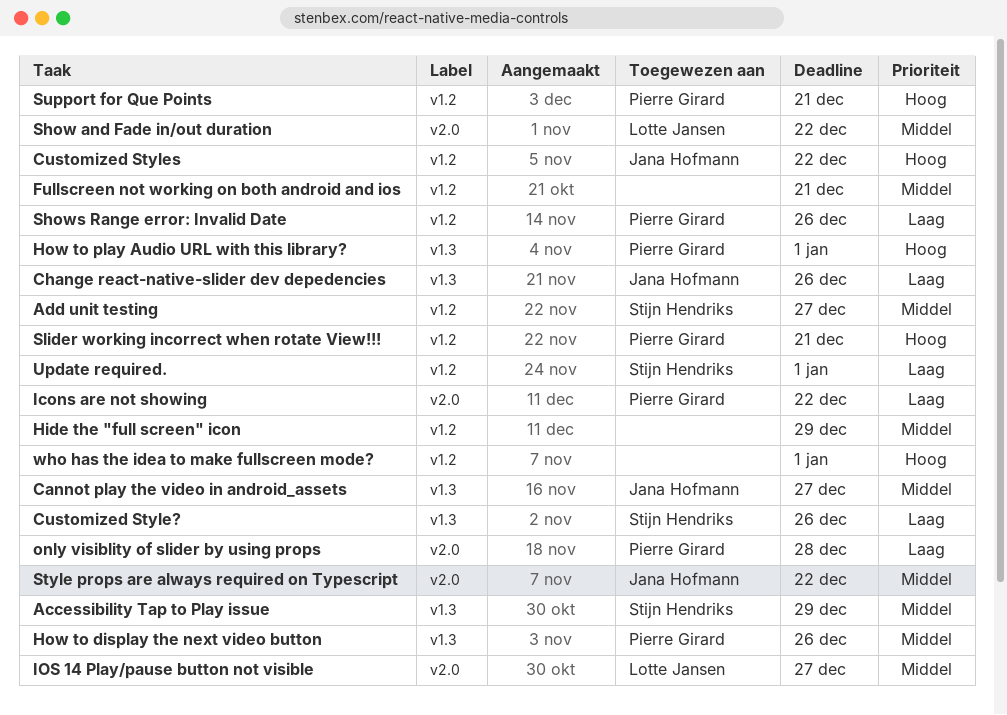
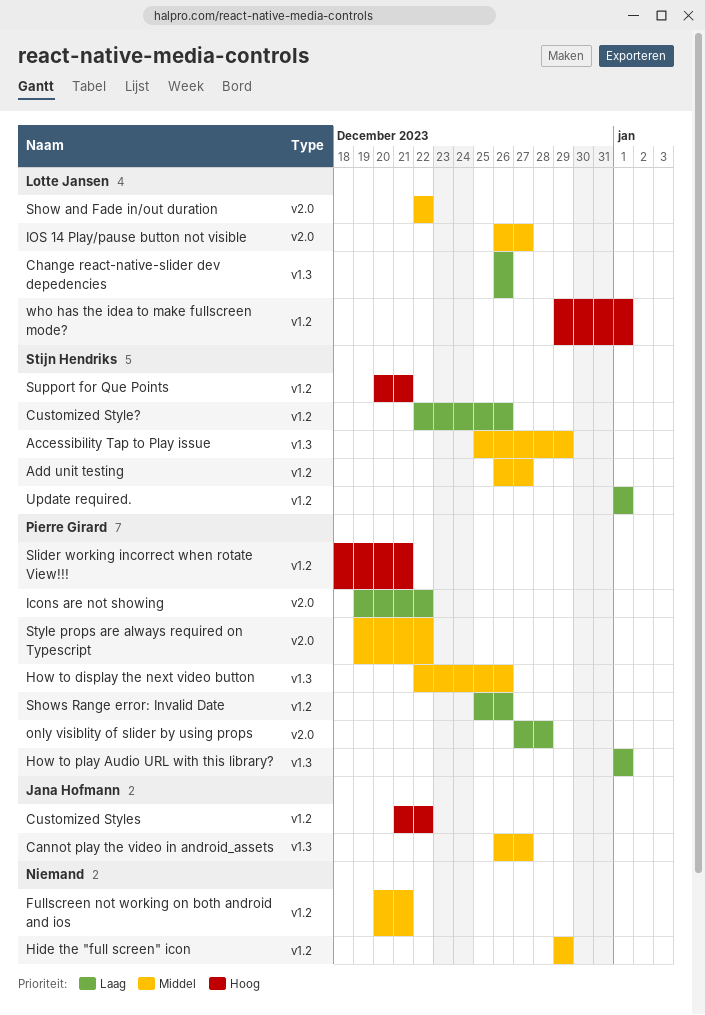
Change react-native-slider dev depedencies, owner: Jana Hofmann -> Lotte Jansen
Customized Style?, label: v1.3 -> v1.2
How to play Audio URL with this library?, priority: Hoog -> Laag
Style props are always required on Typescript, owner: Jana Hofmann -> Pierre Girard
Support for Que Points, owner: Pierre Girard -> Stijn Hendriks
who has the idea to make fullscreen mode?, owner: none -> Lotte Jansen

